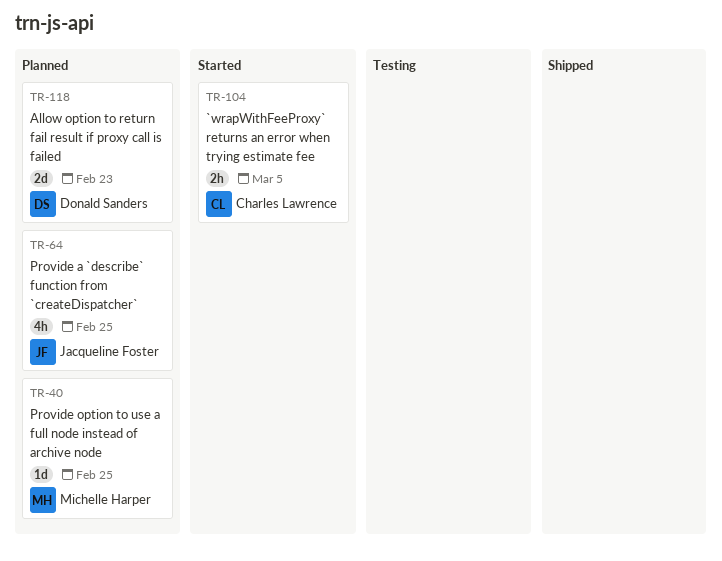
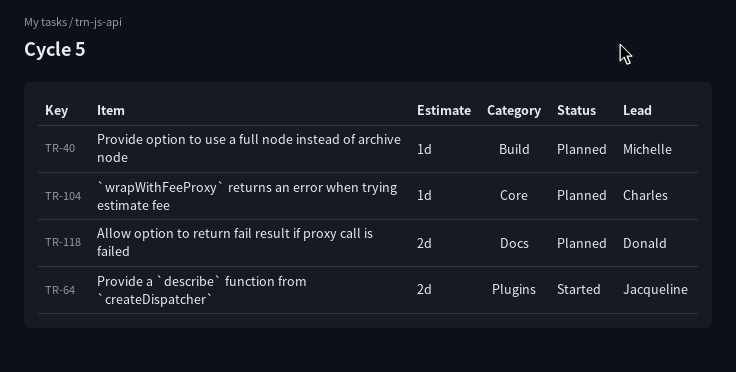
TR-64, status: Planned -> Started
TR-64, estimate: 4h -> 2d
TR-104, status: Started -> Planned
TR-104, estimate: 2h -> 1d

